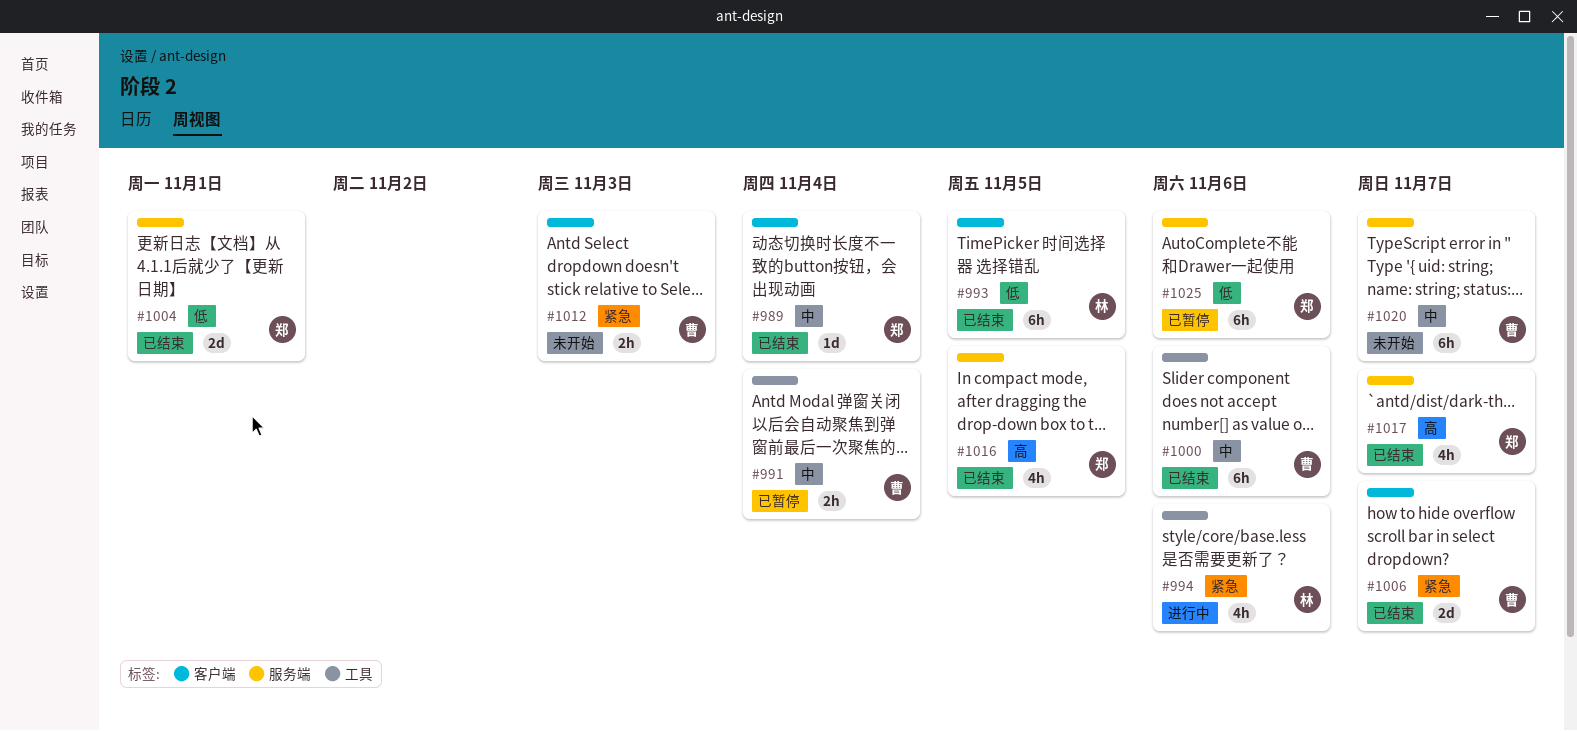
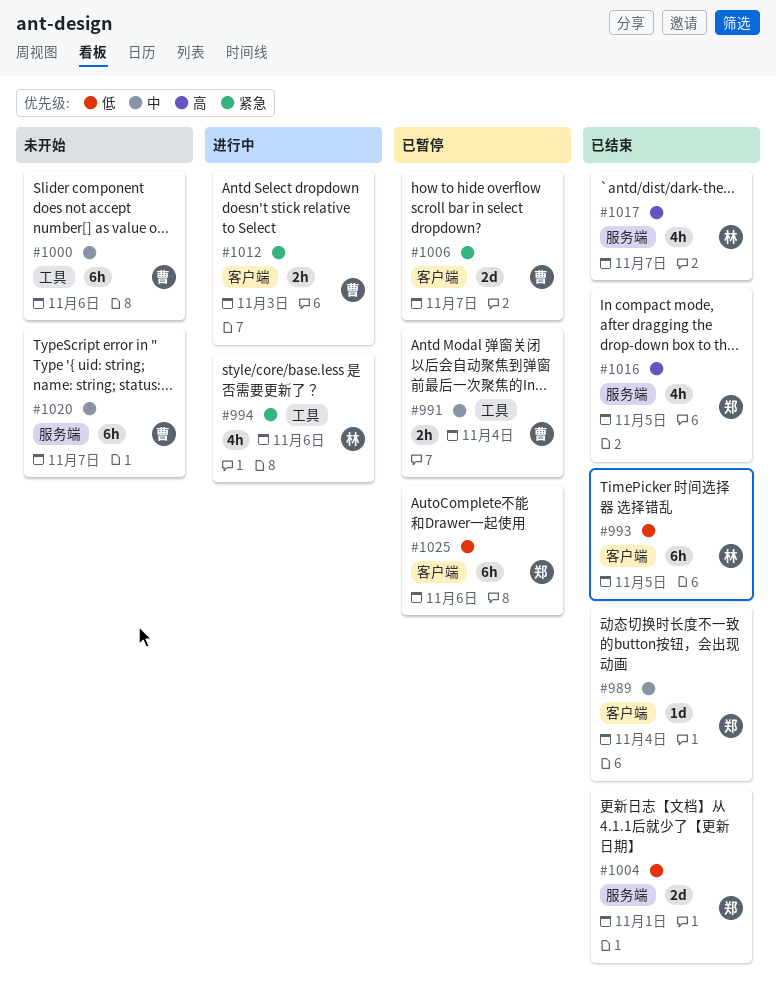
#1000, status: 已结束 -> 未开始
#1006, status: 已结束 -> 已暂停
#1012, status: 未开始 -> 进行中
#1017, owner: 郑 -> 林
#1025, label: 服务端 -> 客户端

